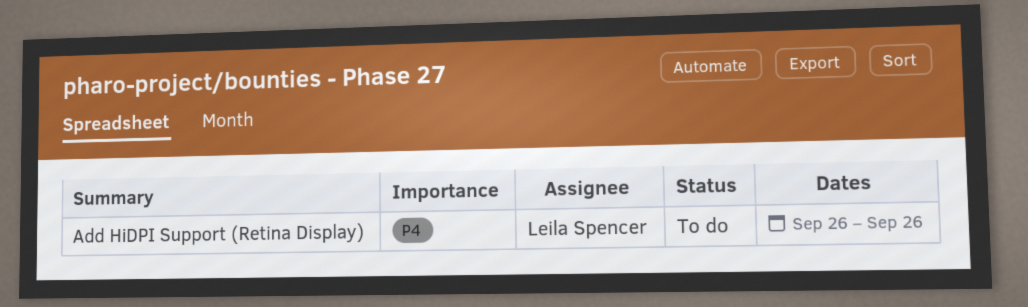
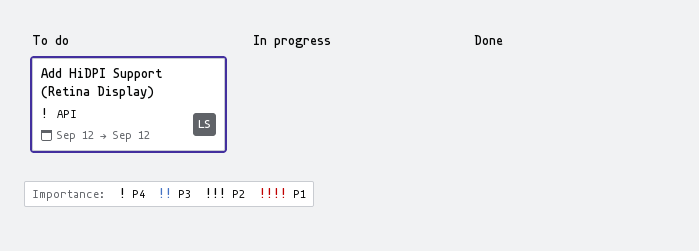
Add HiDPI Support (Retina Display), start: Sep 26 -> Sep 12
Add HiDPI Support (Retina Display), due: Sep 26 -> Sep 12

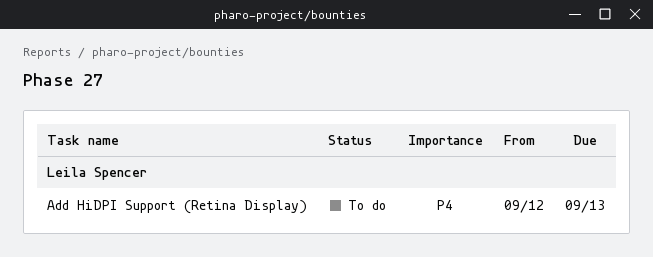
Add HiDPI Support (Retina Display), due: Sep 12 -> Sep 13

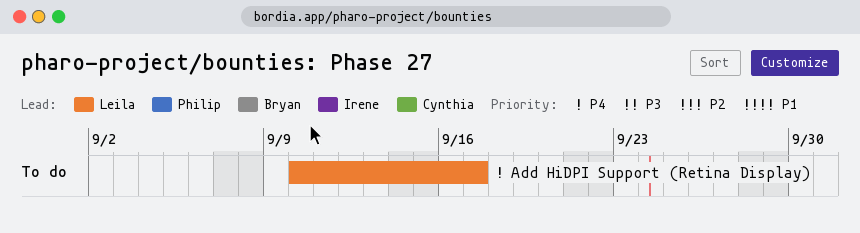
Add HiDPI Support (Retina Display), start: Sep 12 -> Sep 10
Add HiDPI Support (Retina Display), due: Sep 13 -> Sep 17

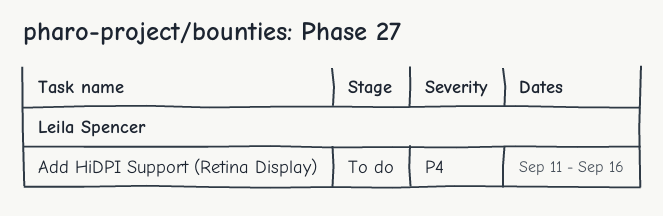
Add HiDPI Support (Retina Display), start: Sep 10 -> Sep 11
Add HiDPI Support (Retina Display), due: Sep 17 -> Sep 16

